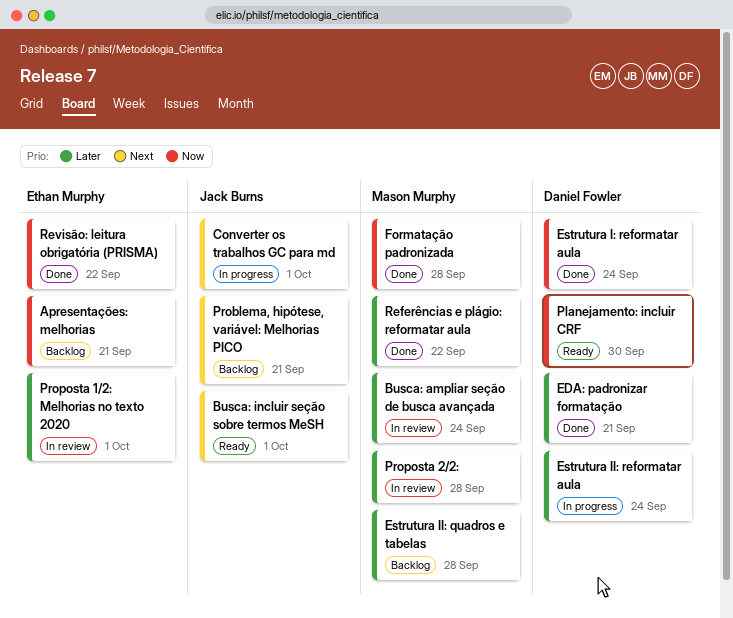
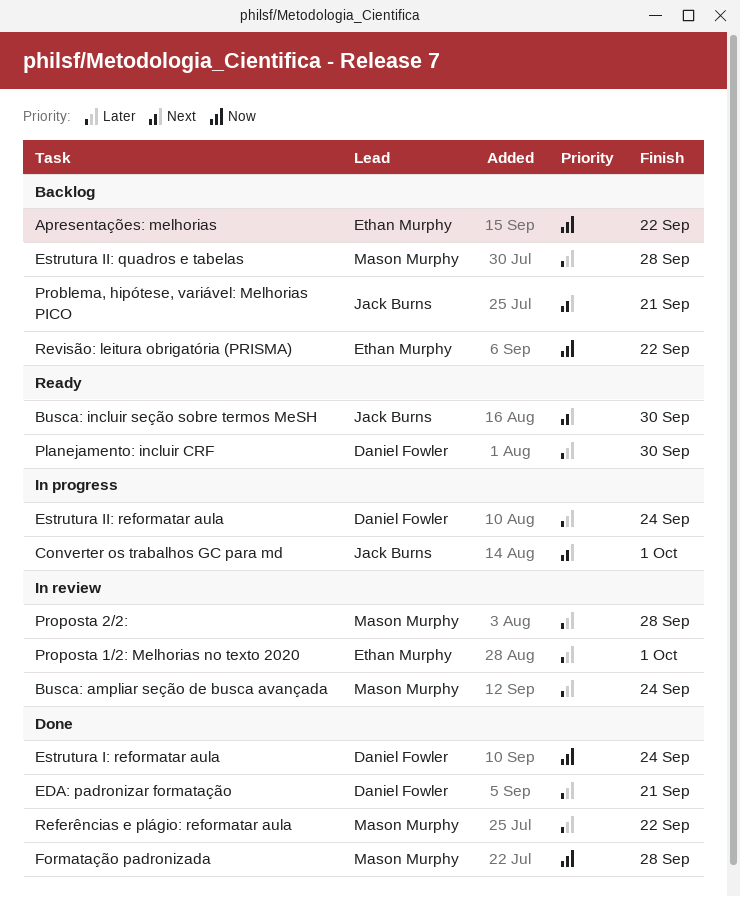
Apresentações: melhorias, due: Sep 21 -> Sep 22
Busca: incluir seção sobre termos MeSH, due: Oct 1 -> Sep 30
Planejamento: incluir CRF, priority: Now -> Later
Revisão: leitura obrigatória (PRISMA), status: Done -> Backlog

